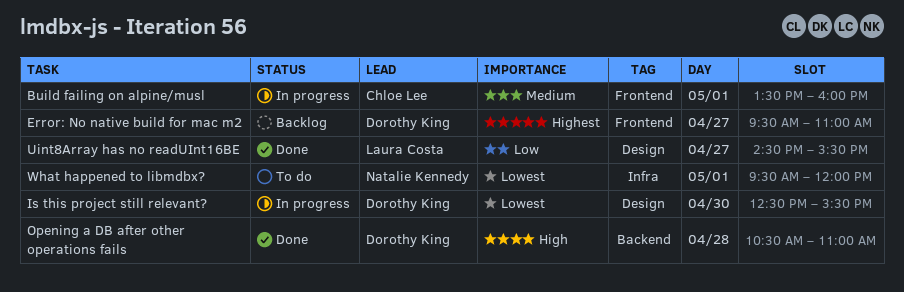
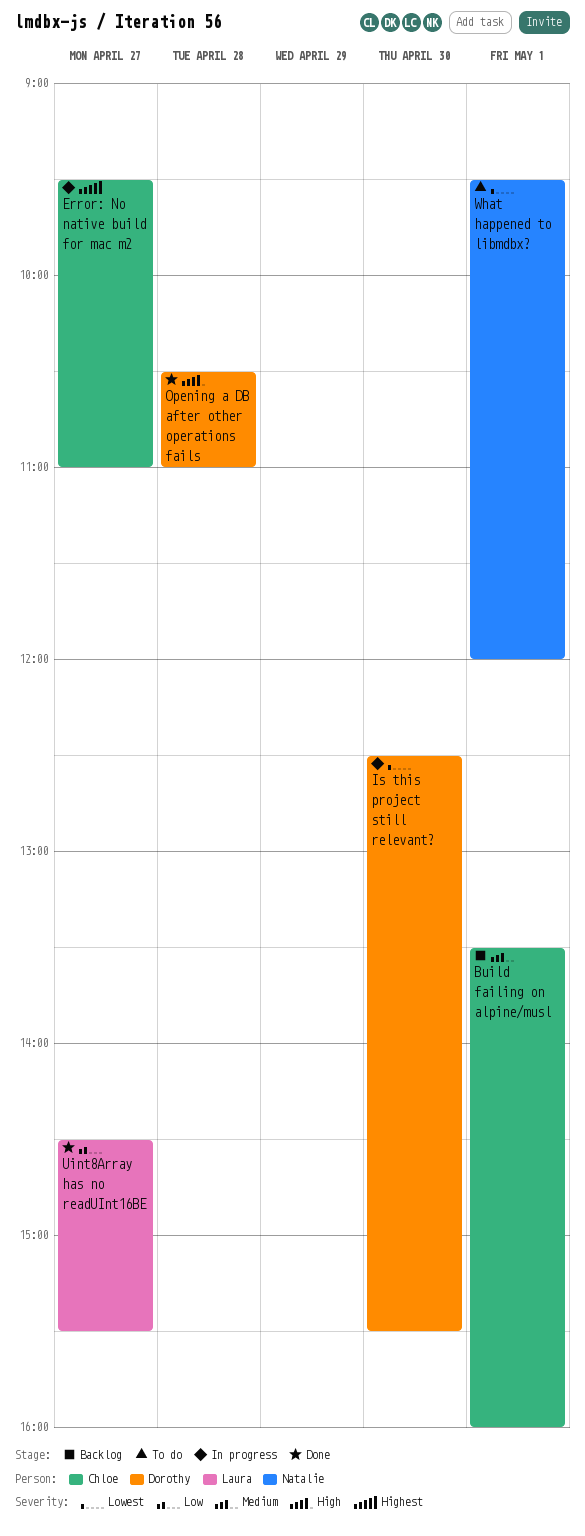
Build failing on alpine/musl, status: In progress -> Backlog
Error: No native build for mac m2, status: Backlog -> In progress
Error: No native build for mac m2, owner: Dorothy King -> Chloe Lee

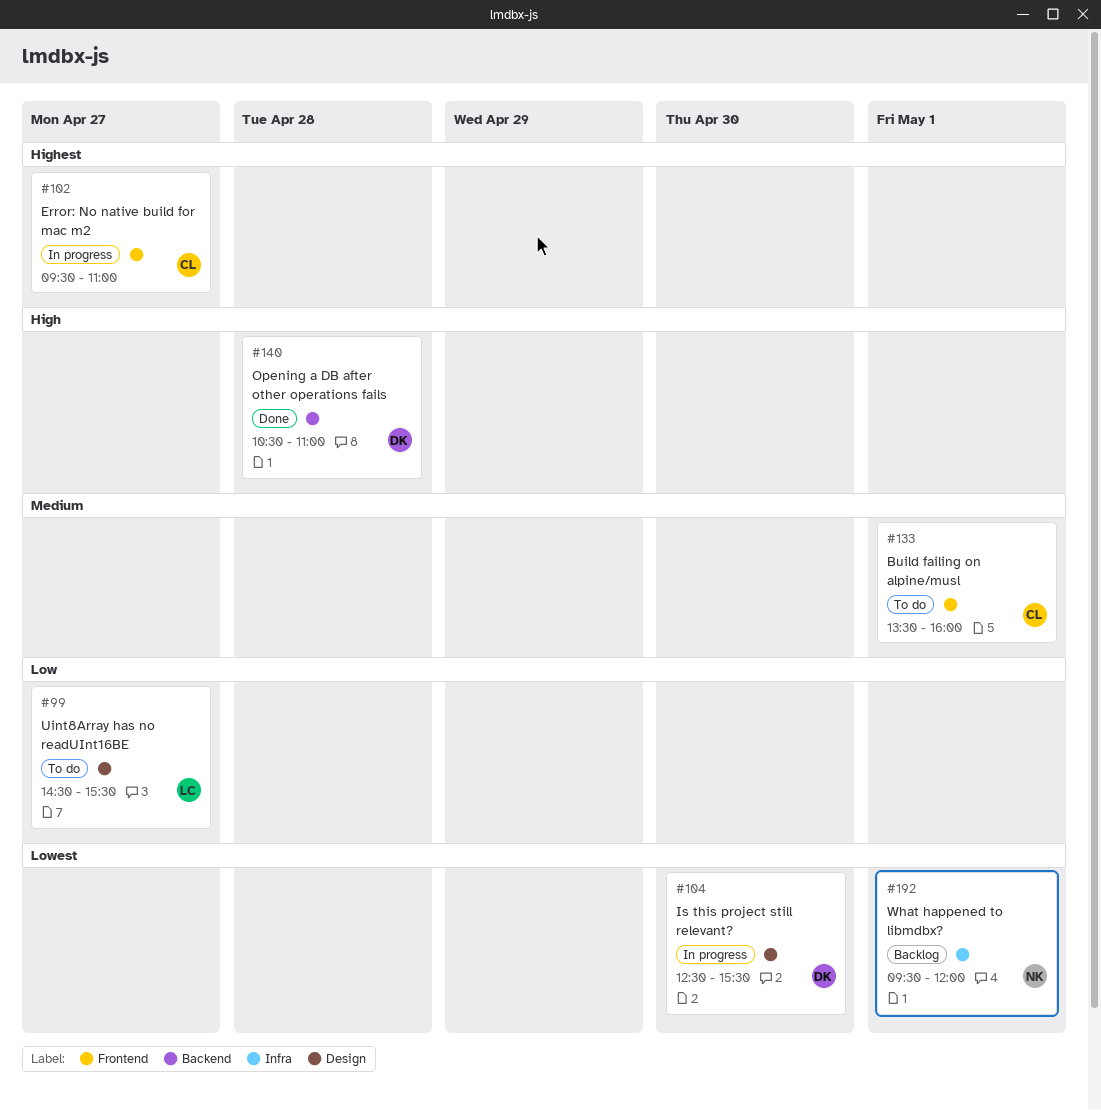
Build failing on alpine/musl, status: Backlog -> To do
Uint8Array has no readUInt16BE, status: Done -> To do
What happened to libmdbx?, status: To do -> Backlog

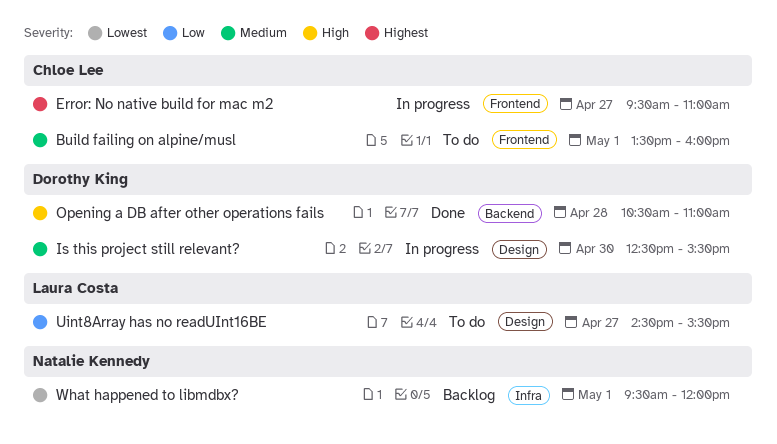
Is this project still relevant?, priority: Lowest -> Medium

